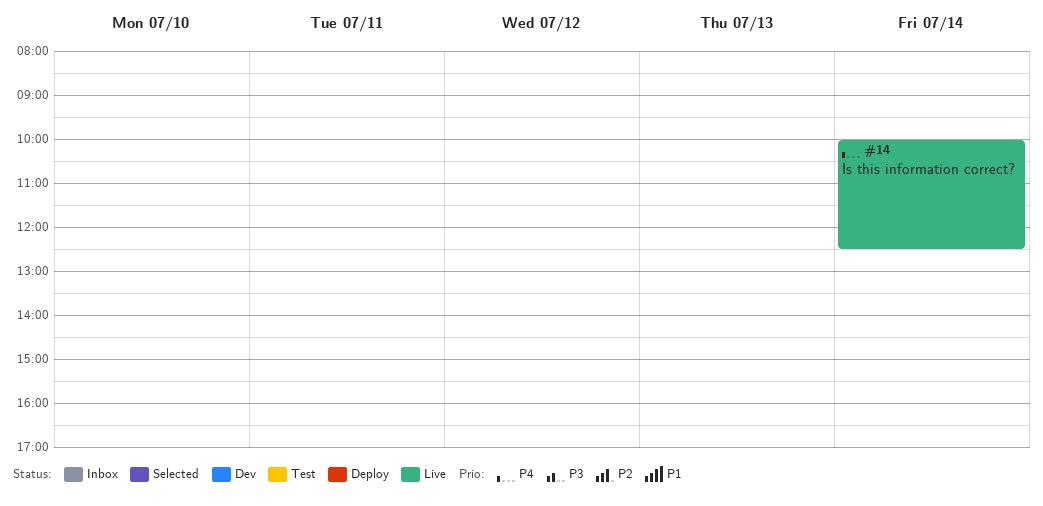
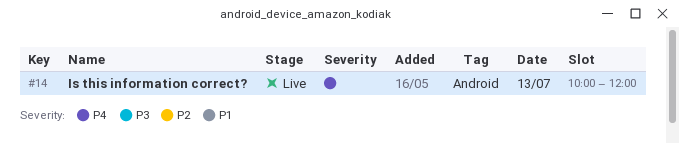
#14, day: Jul 14 -> Jul 13
#14, ends: 12:30 -> 12:00

